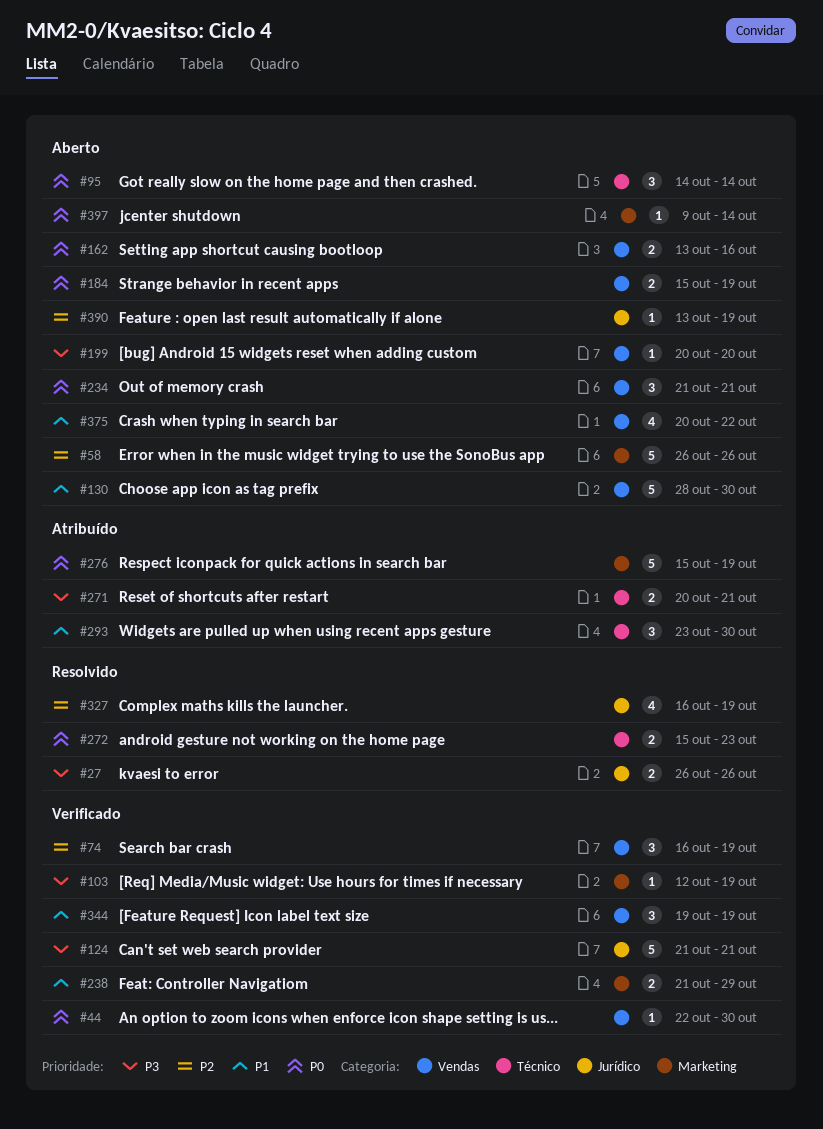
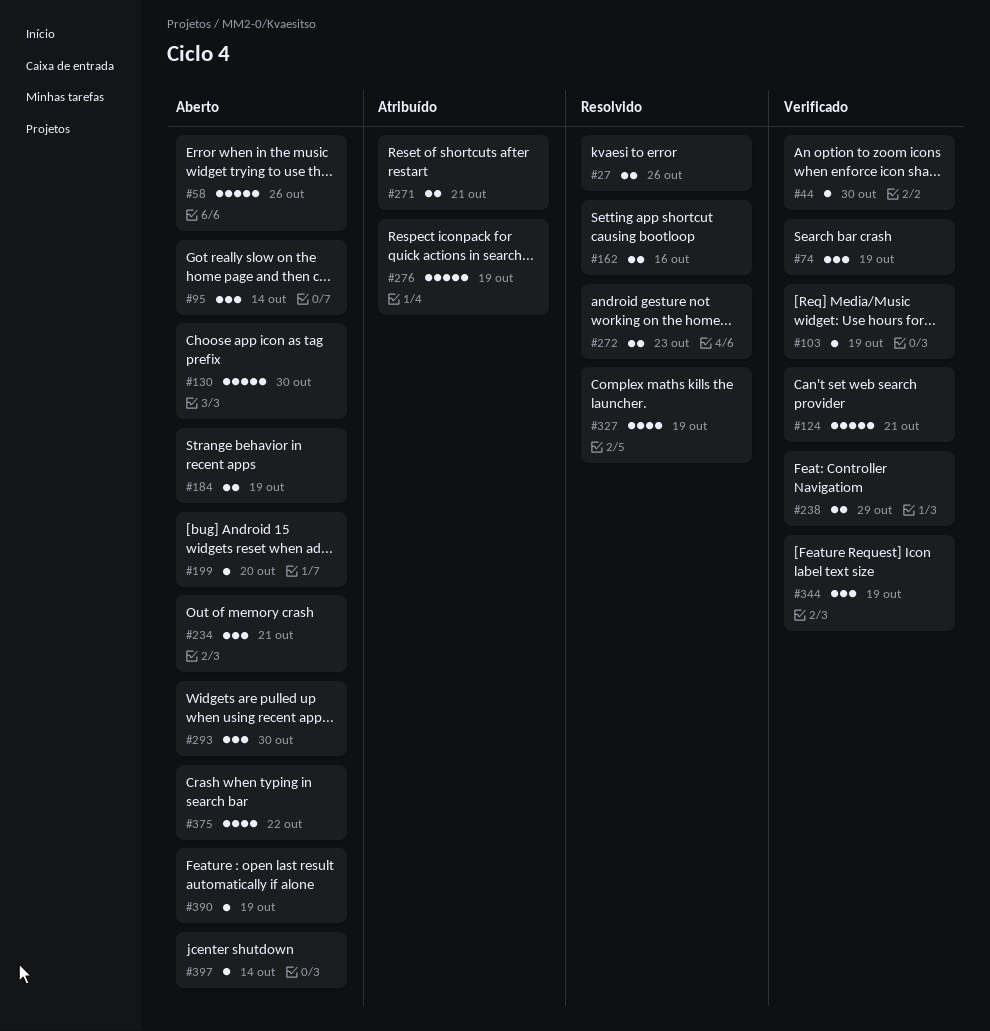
#162, status: Aberto -> Resolvido
#293, status: Atribuído -> Aberto

